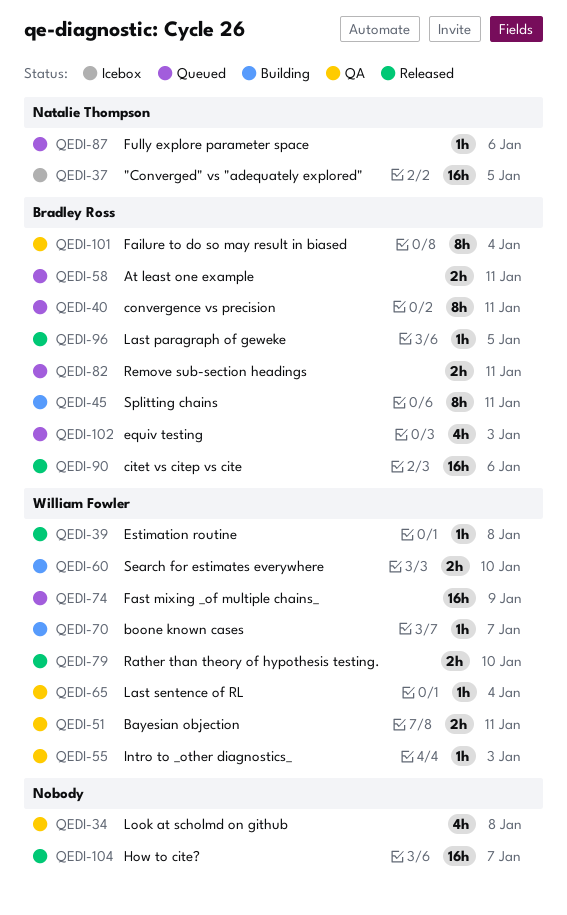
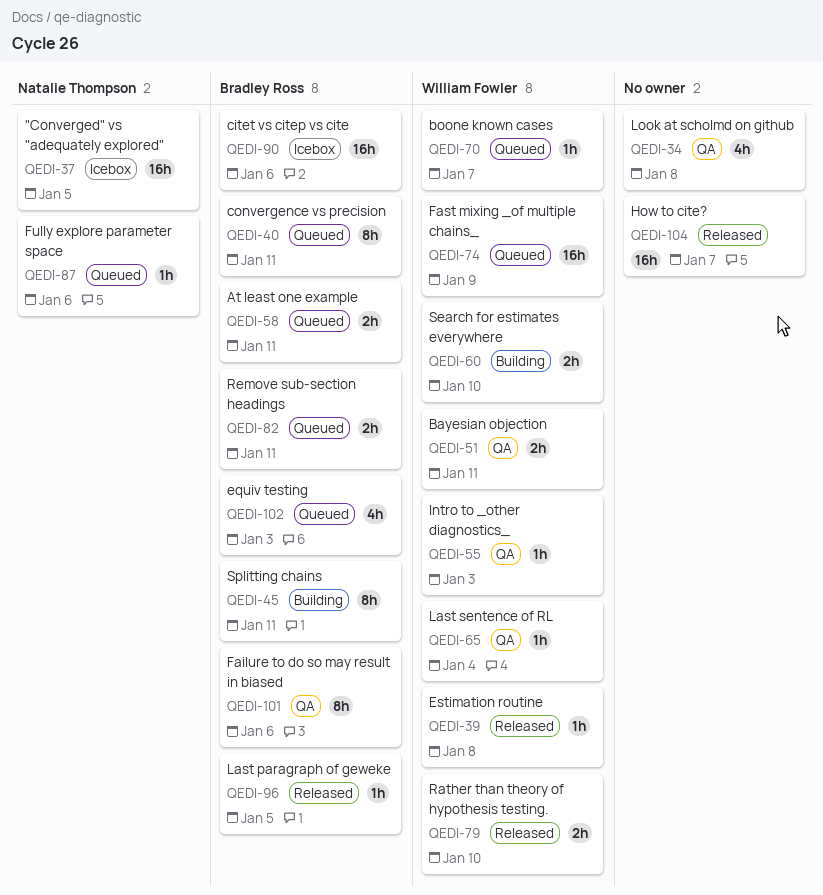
QEDI-70, status: Building -> Queued
QEDI-90, status: Released -> Icebox
QEDI-101, due: Jan 4 -> Jan 6

